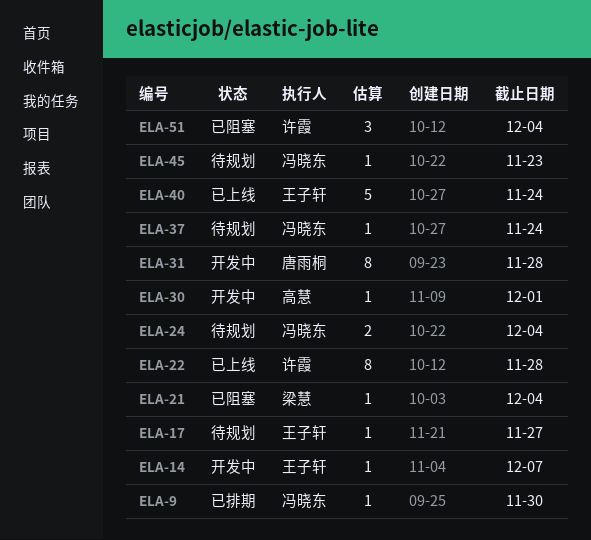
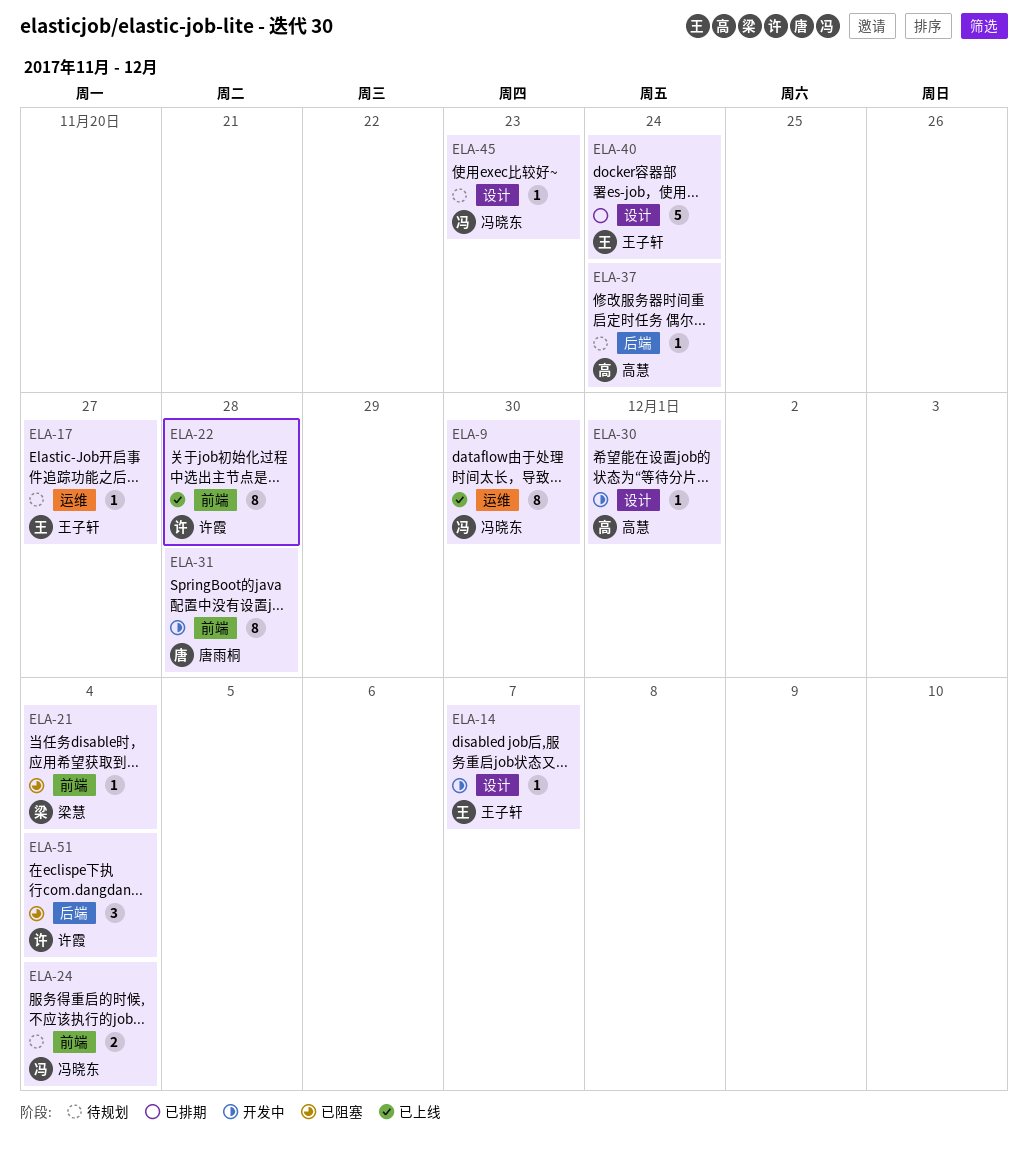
ELA-9, status: 已排期 -> 已上线
ELA-9, estimate: 1 -> 8
ELA-37, owner: 冯晓东 -> 高慧
ELA-40, status: 已上线 -> 已排期

